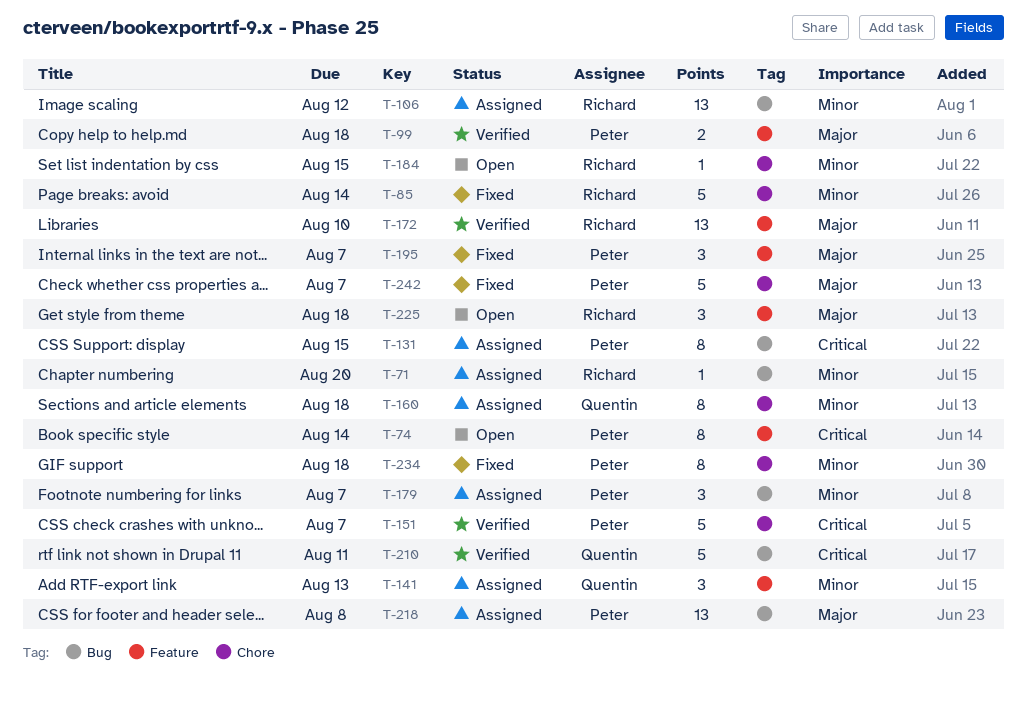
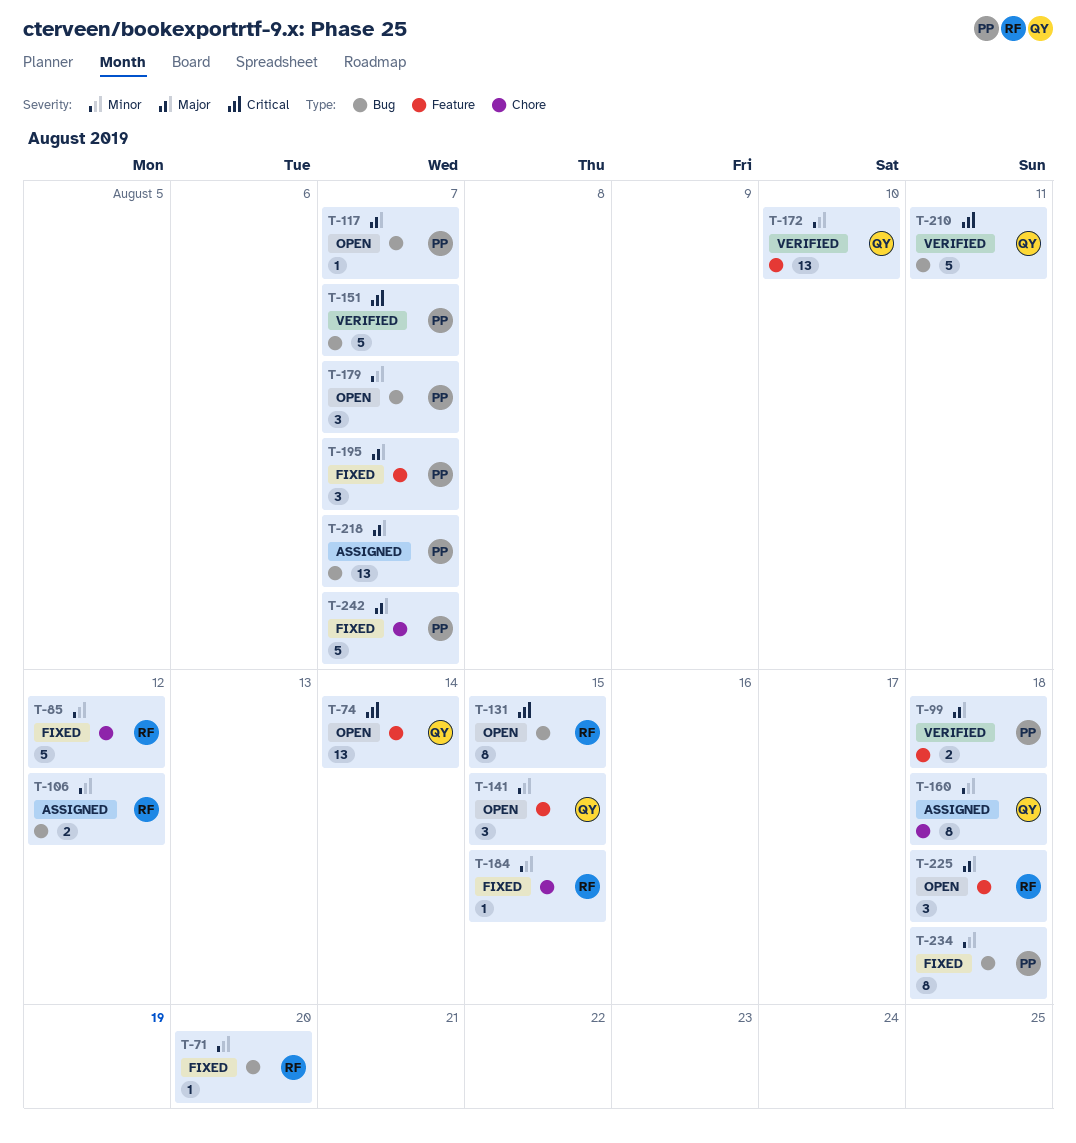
T-71, status: Assigned -> Fixed
T-74, owner: Peter -> Quentin
T-74, estimate: 8 -> 13
T-85, due: Aug 14 -> Aug 12
T-106, estimate: 13 -> 2
T-117: none -> present
T-131, status: Assigned -> Open
T-131, owner: Peter -> Richard
T-141, status: Assigned -> Open
T-141, due: Aug 13 -> Aug 15
T-151, label: Chore -> Bug
T-172, owner: Richard -> Quentin
T-172, priority: Major -> Minor
T-179, status: Assigned -> Open
T-184, status: Open -> Fixed
T-218, due: Aug 8 -> Aug 7
T-234, label: Chore -> Bug

